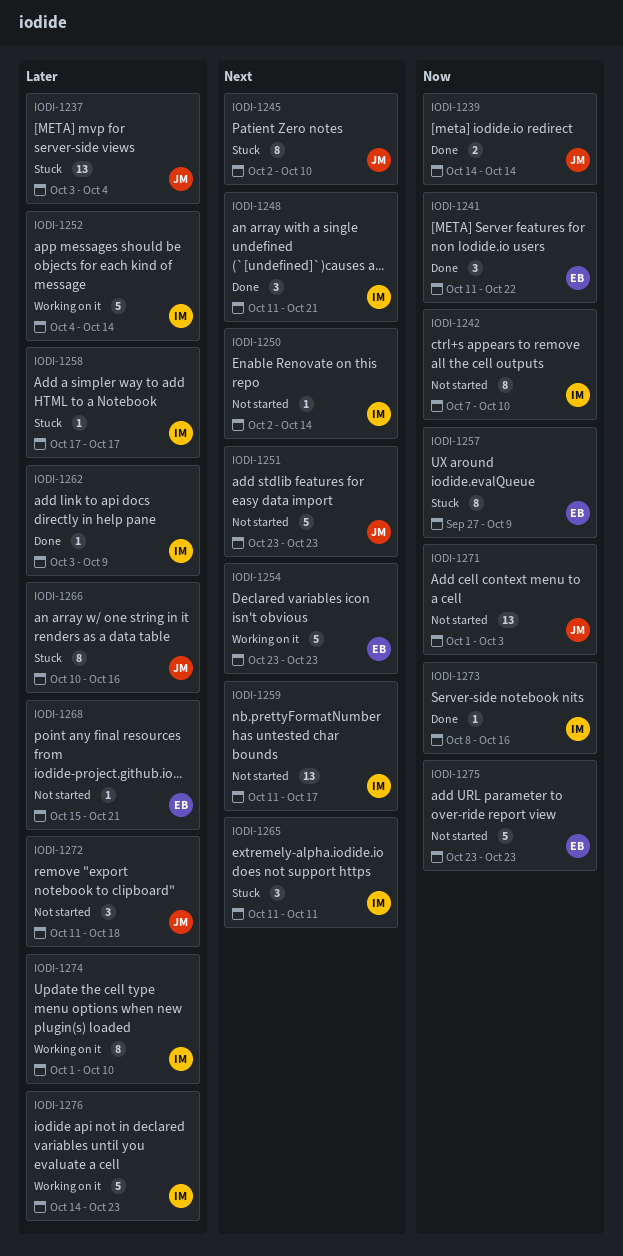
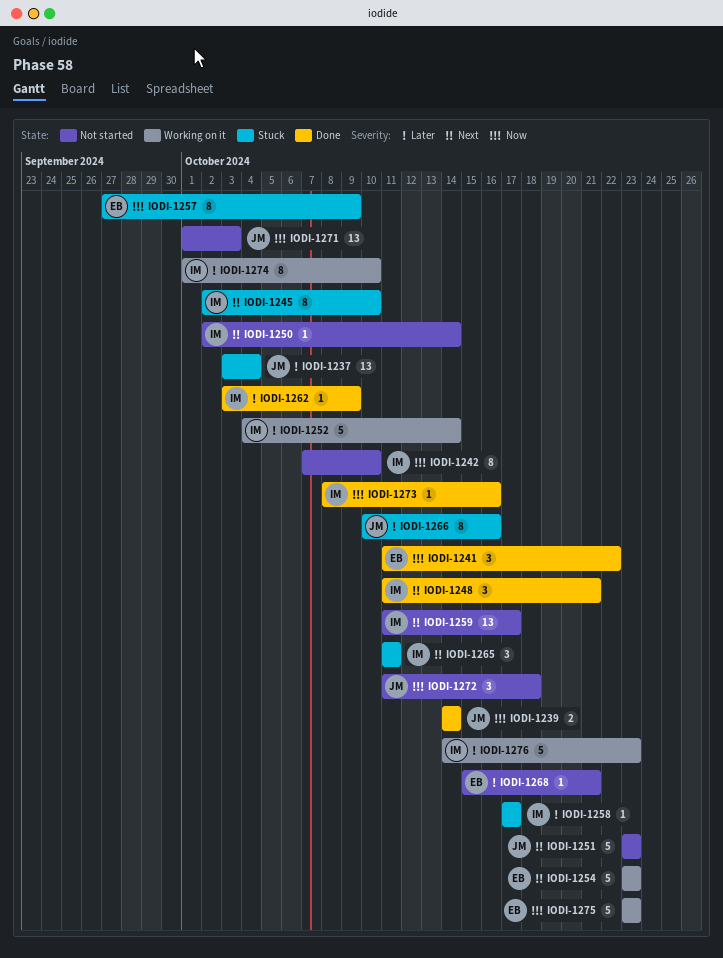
IODI-1245, owner: JM -> IM
IODI-1272, priority: Later -> Now
IODI-1275, status: Not started -> Working on it

